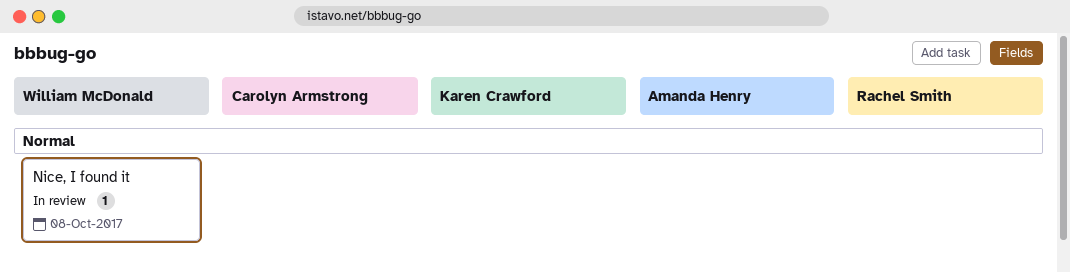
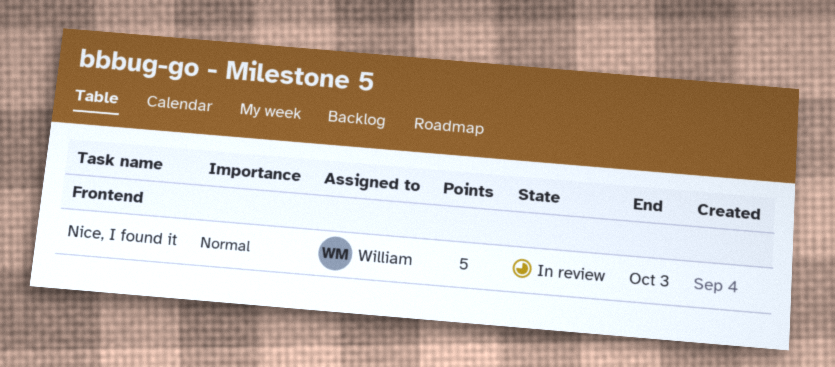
Nice, I found it, estimate: 1 -> 5
Nice, I found it, due: Oct 8 -> Oct 3

